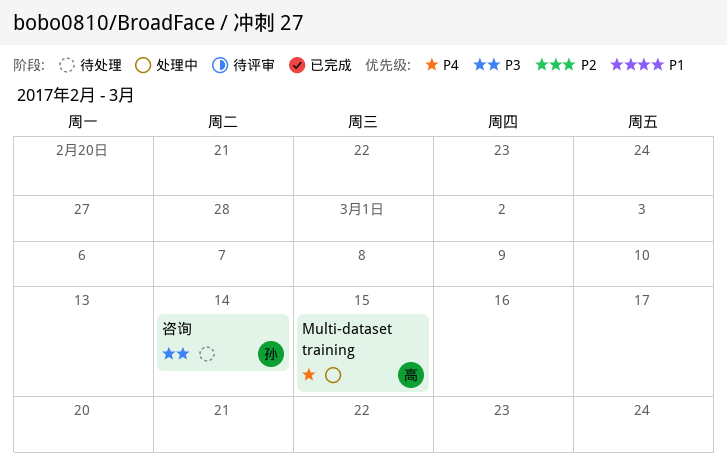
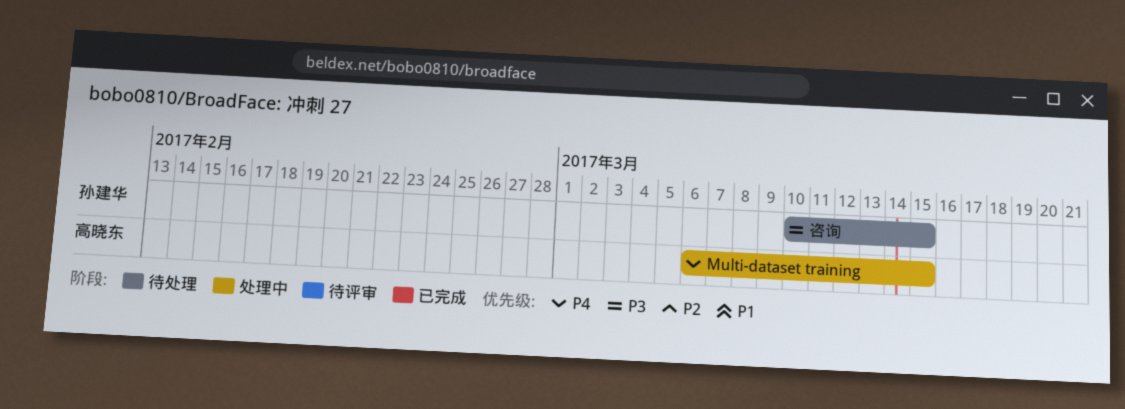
咨询, due: Mar 14 -> Mar 15

